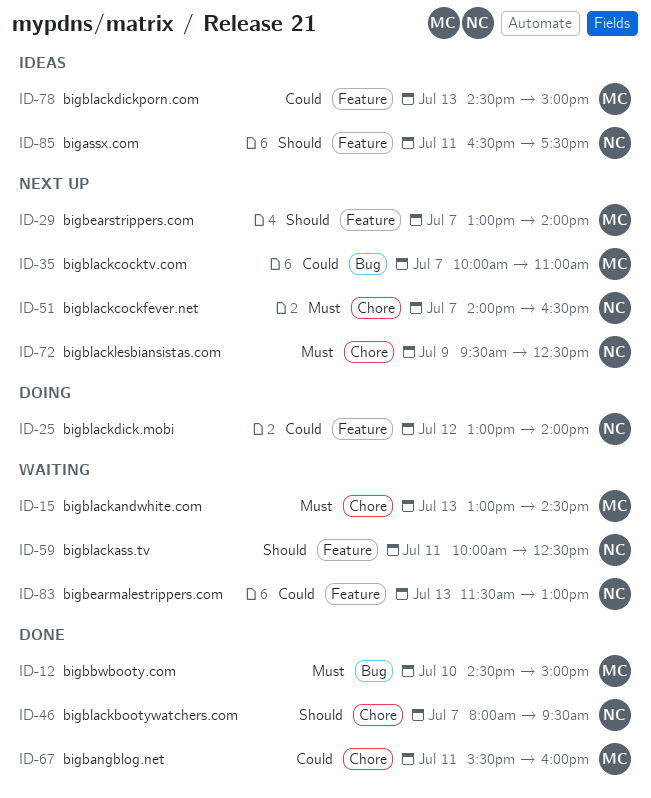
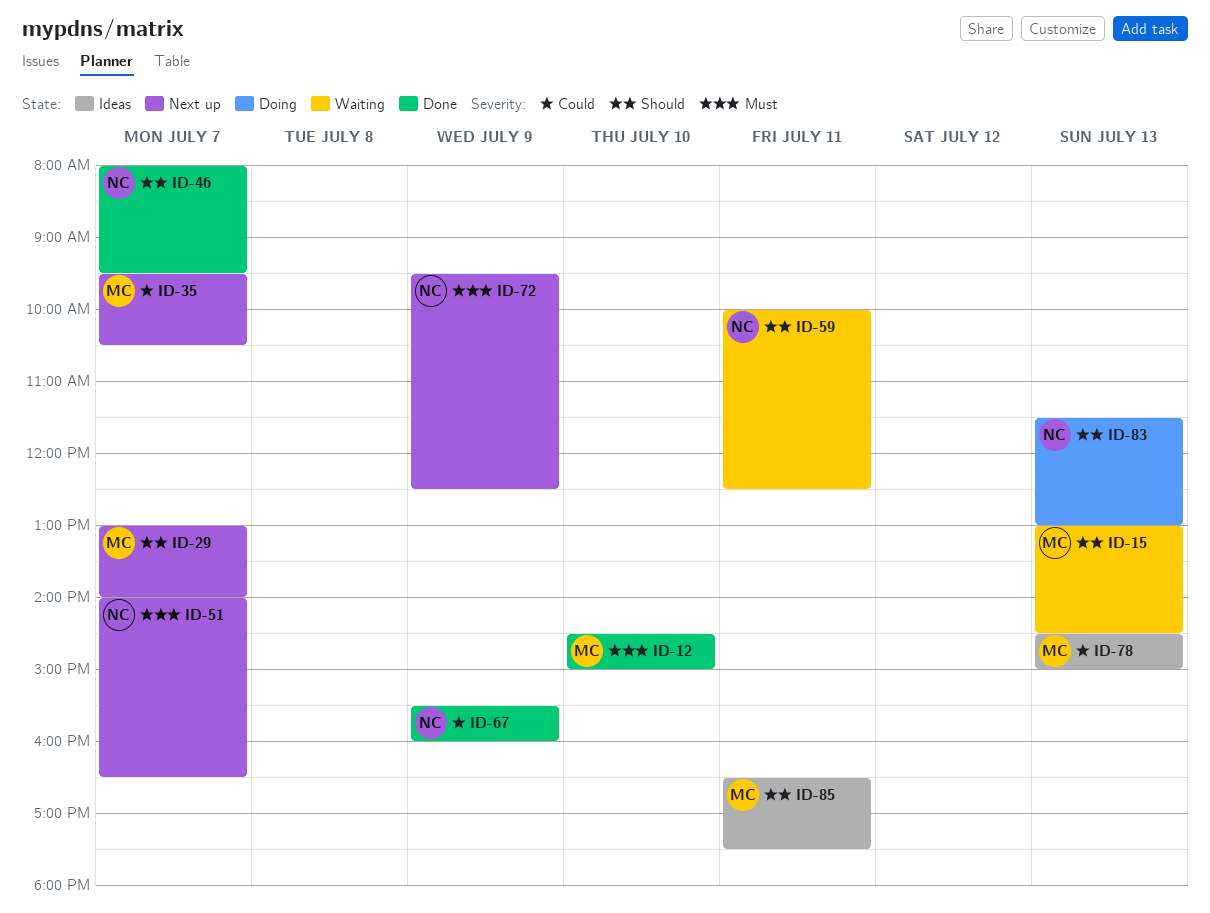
ID-15, priority: Must -> Should
ID-25: present -> none
ID-35, begins: 10:00 -> 09:30
ID-35, ends: 11:00 -> 10:30
ID-67, owner: MC -> NC
ID-67, day: Jul 11 -> Jul 9
ID-83, status: Waiting -> Doing
ID-83, priority: Could -> Should
ID-85, owner: NC -> MC

